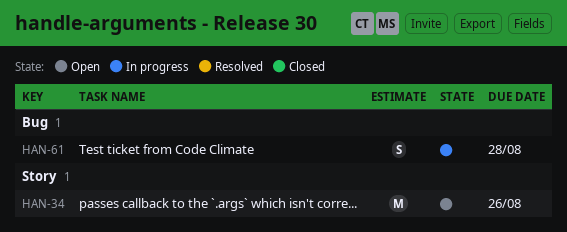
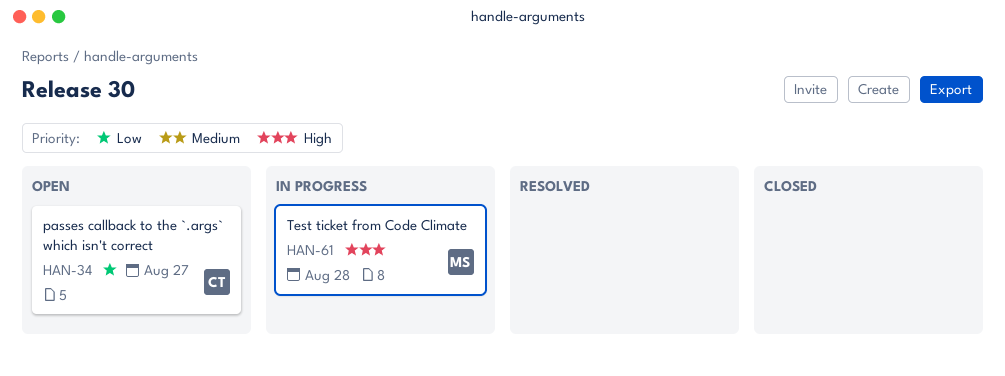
HAN-34, due: Aug 26 -> Aug 27

